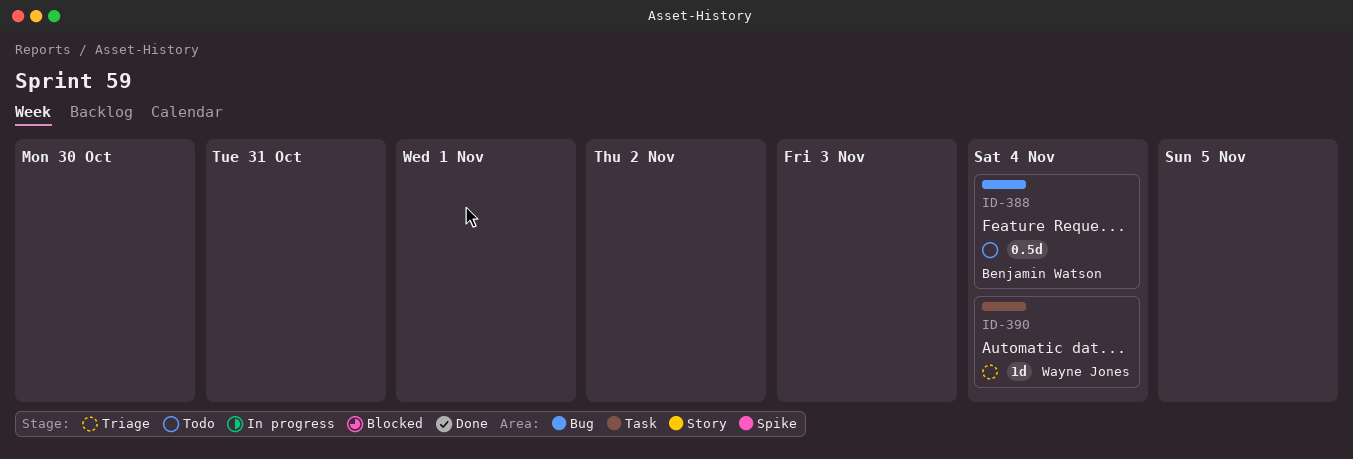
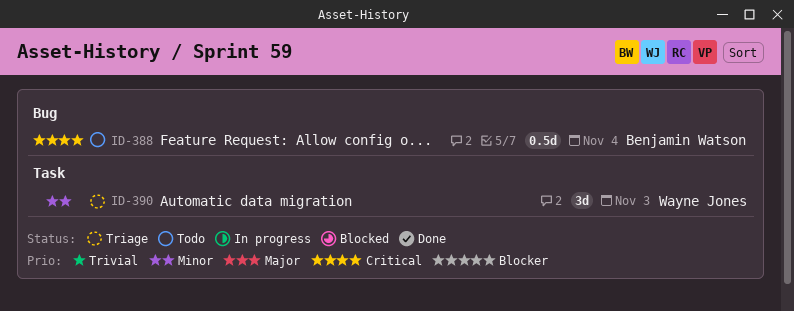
ID-390, estimate: 1d -> 3d
ID-390, due: Nov 4 -> Nov 3

